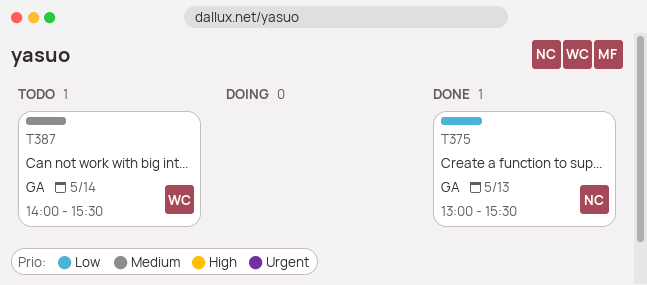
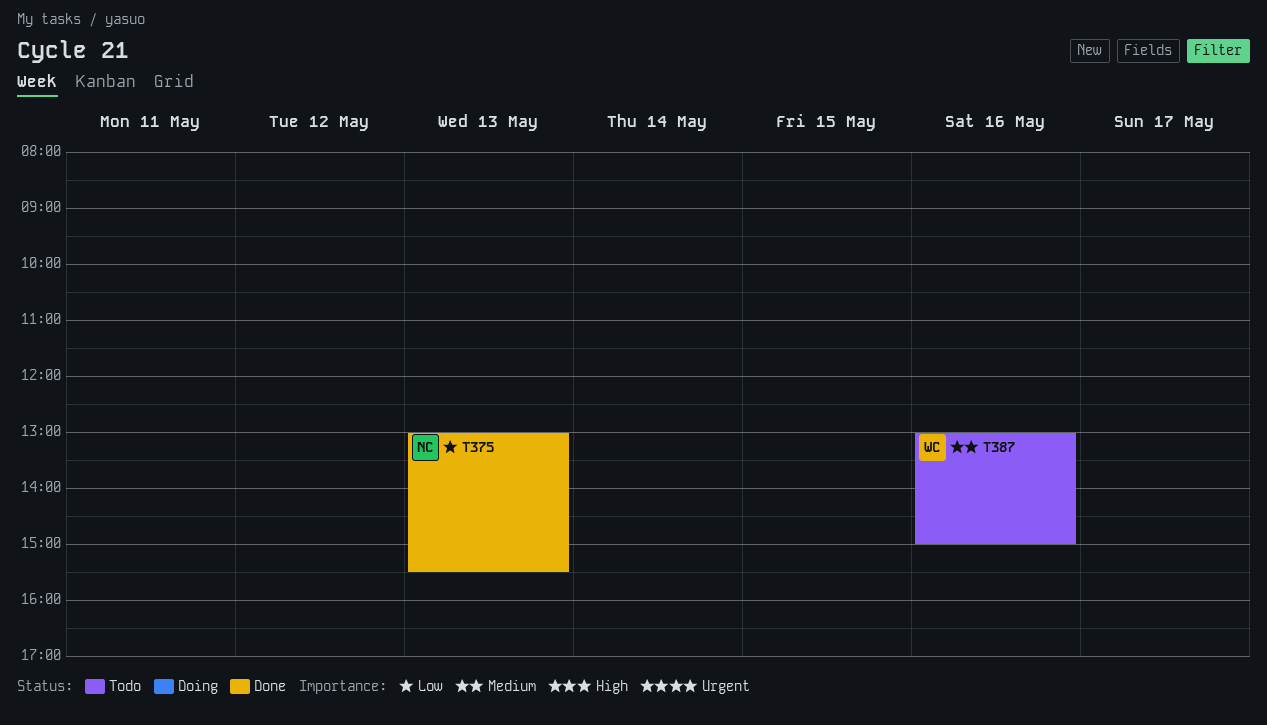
T387, day: May 14 -> May 16
T387, begins: 14:00 -> 13:00
T387, ends: 15:30 -> 15:00

